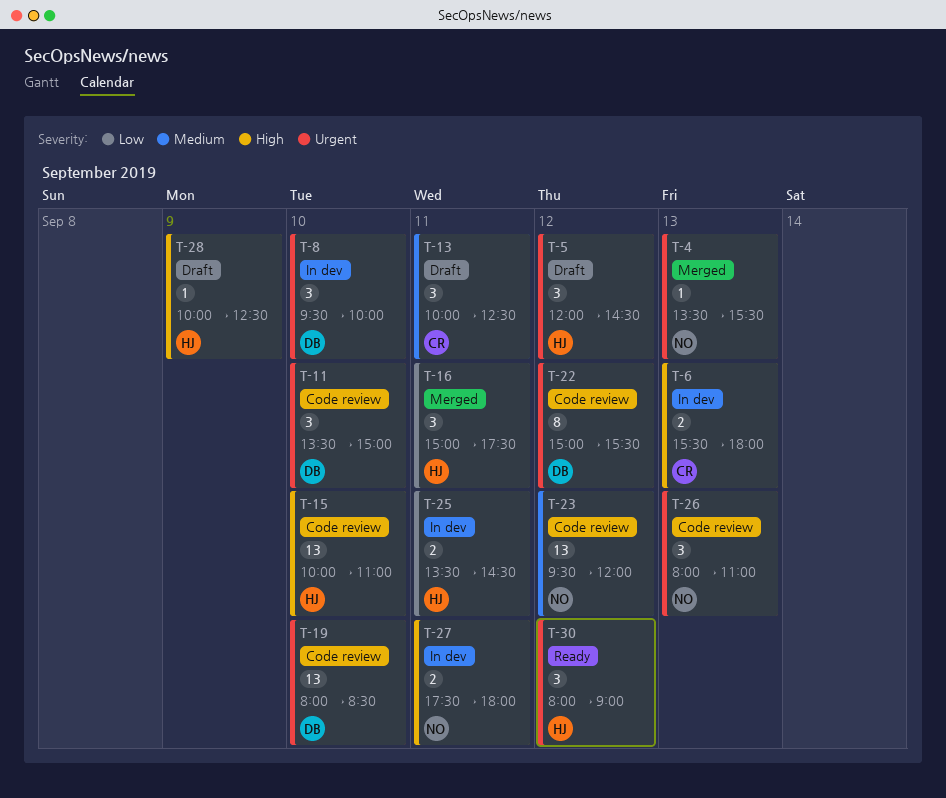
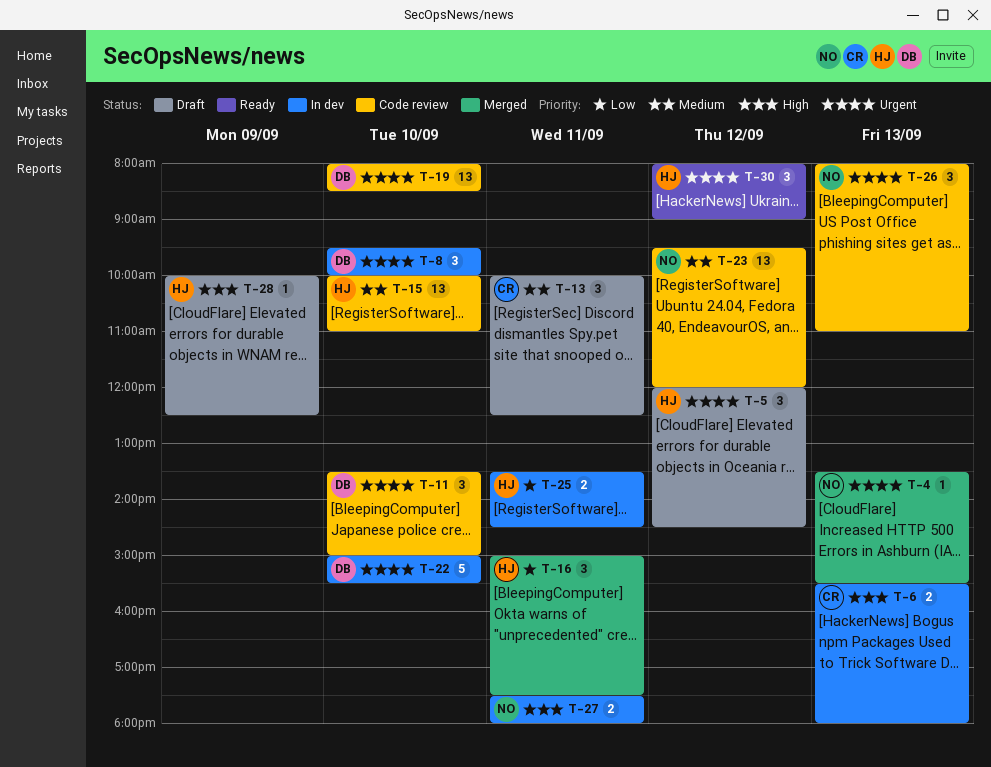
T-15, priority: High -> Medium
T-22, status: Code review -> In dev
T-22, estimate: 8 -> 5
T-22, day: Sep 12 -> Sep 10

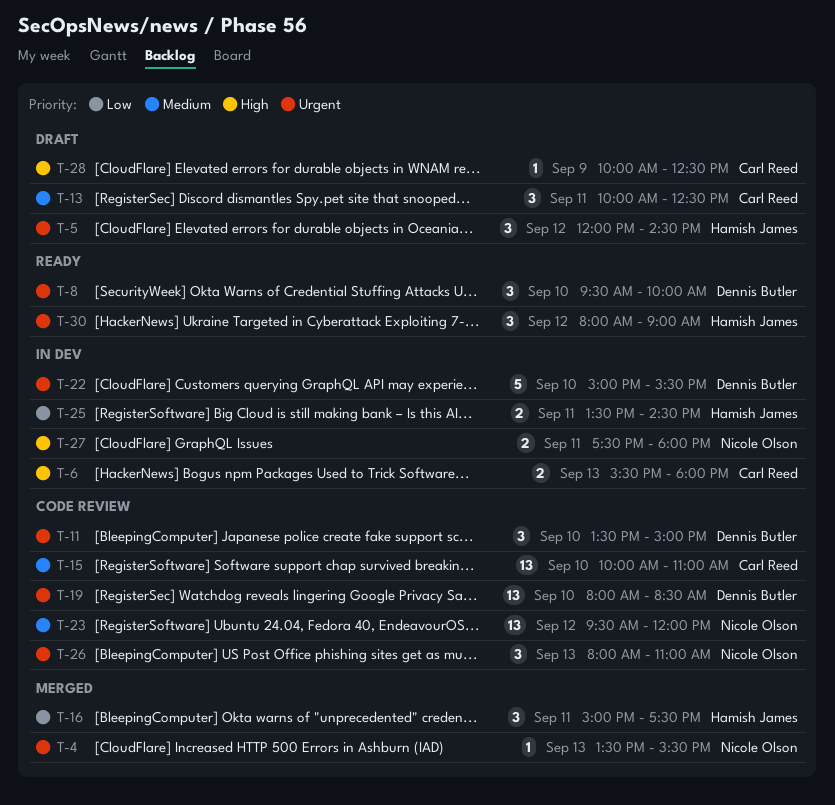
T-8, status: In dev -> Ready
T-15, owner: Hamish James -> Carl Reed
T-28, owner: Hamish James -> Carl Reed

